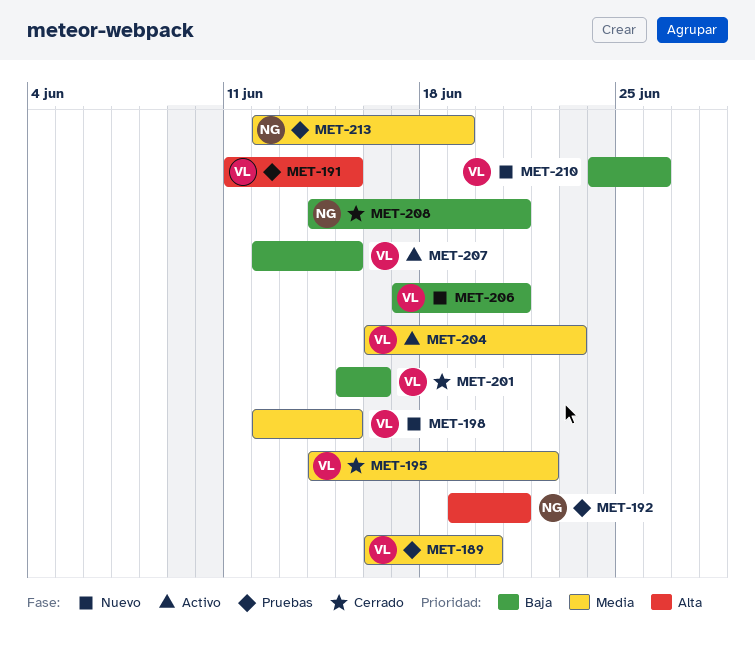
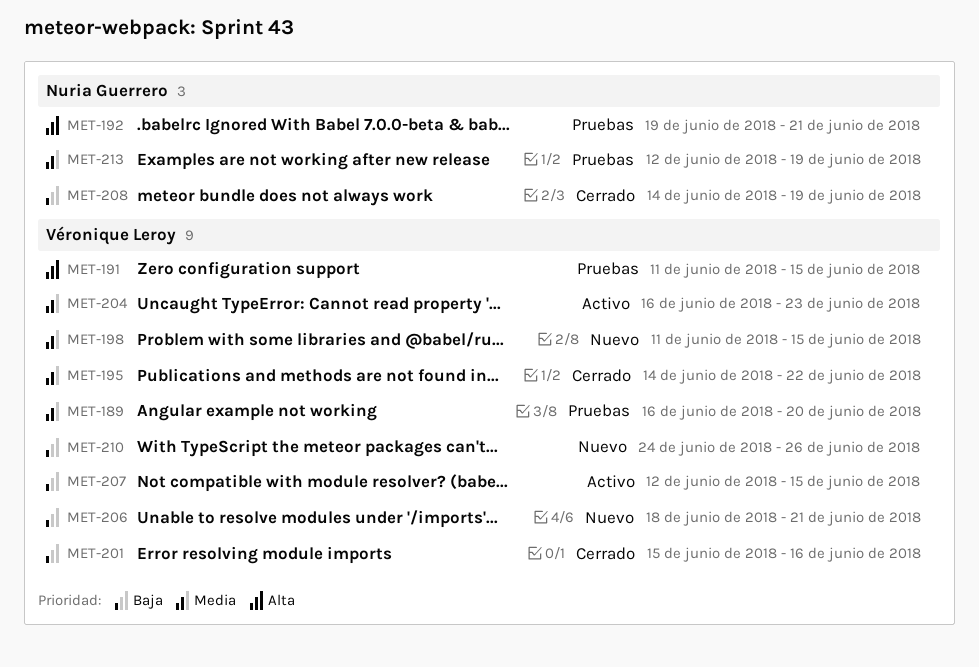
MET-198, start: Jun 12 -> Jun 11
MET-206, start: Jun 17 -> Jun 18
MET-208, due: Jun 21 -> Jun 19

